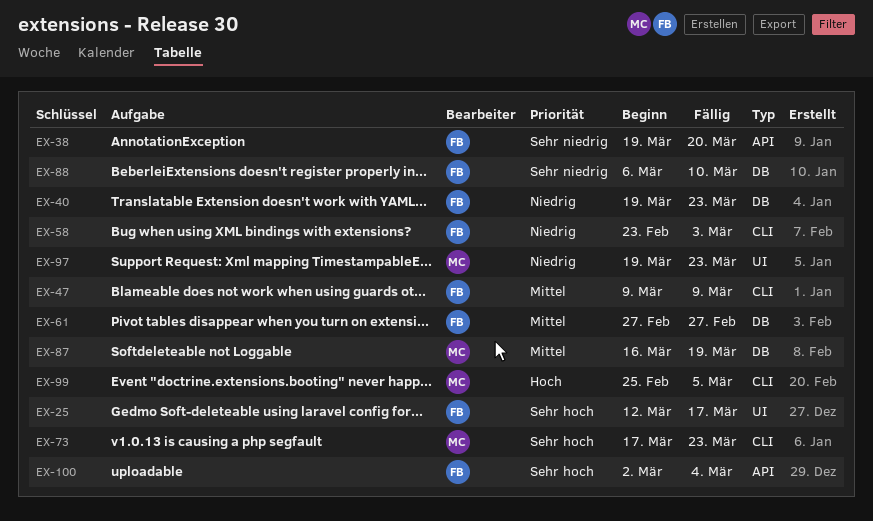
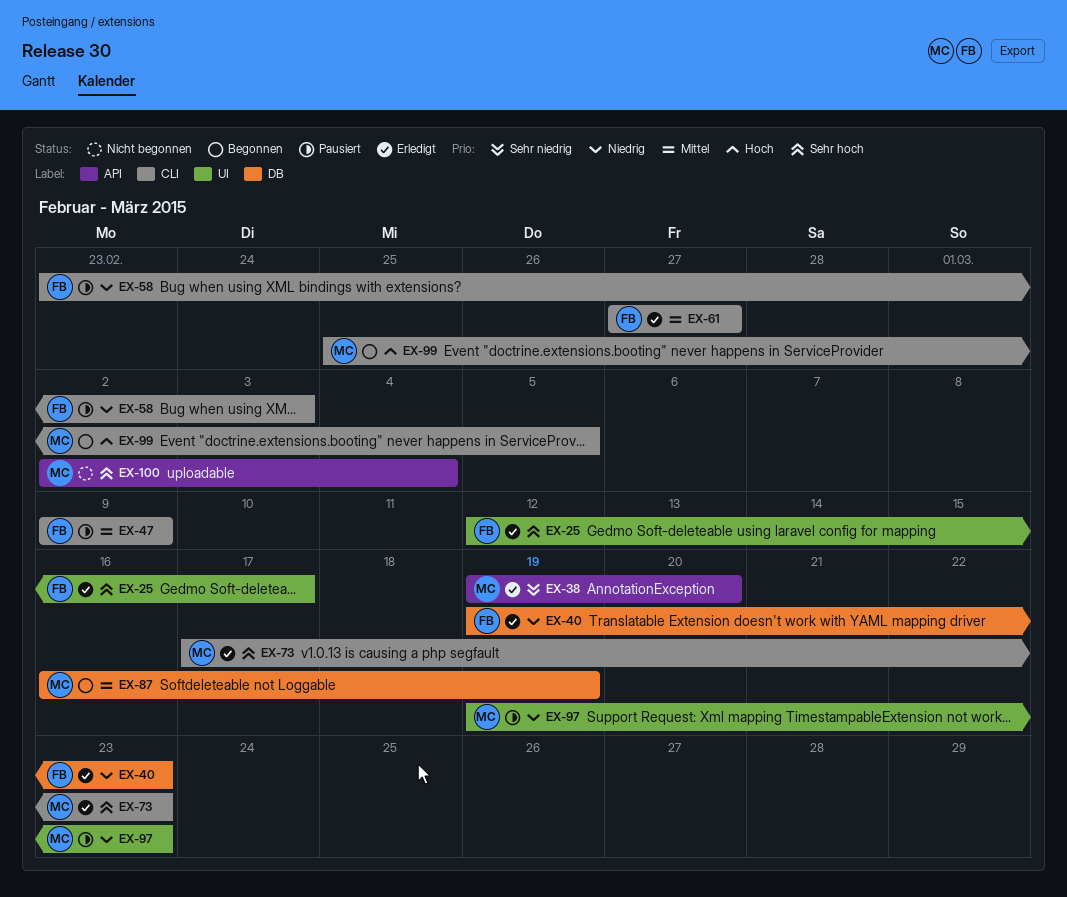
EX-38, owner: FB -> MC
EX-61, label: DB -> CLI
EX-88: present -> none
EX-100, owner: FB -> MC

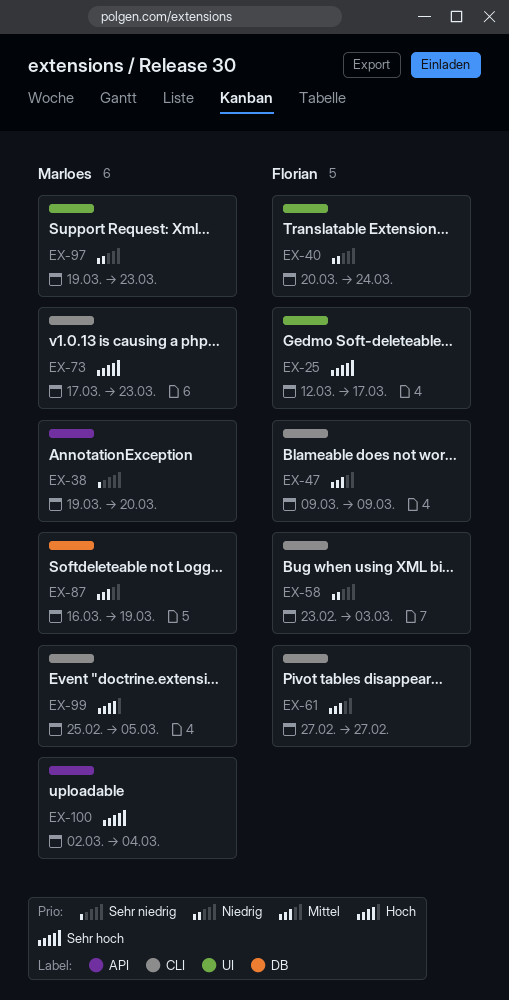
EX-40, label: DB -> UI
EX-40, start: Mar 19 -> Mar 20
EX-40, due: Mar 23 -> Mar 24

